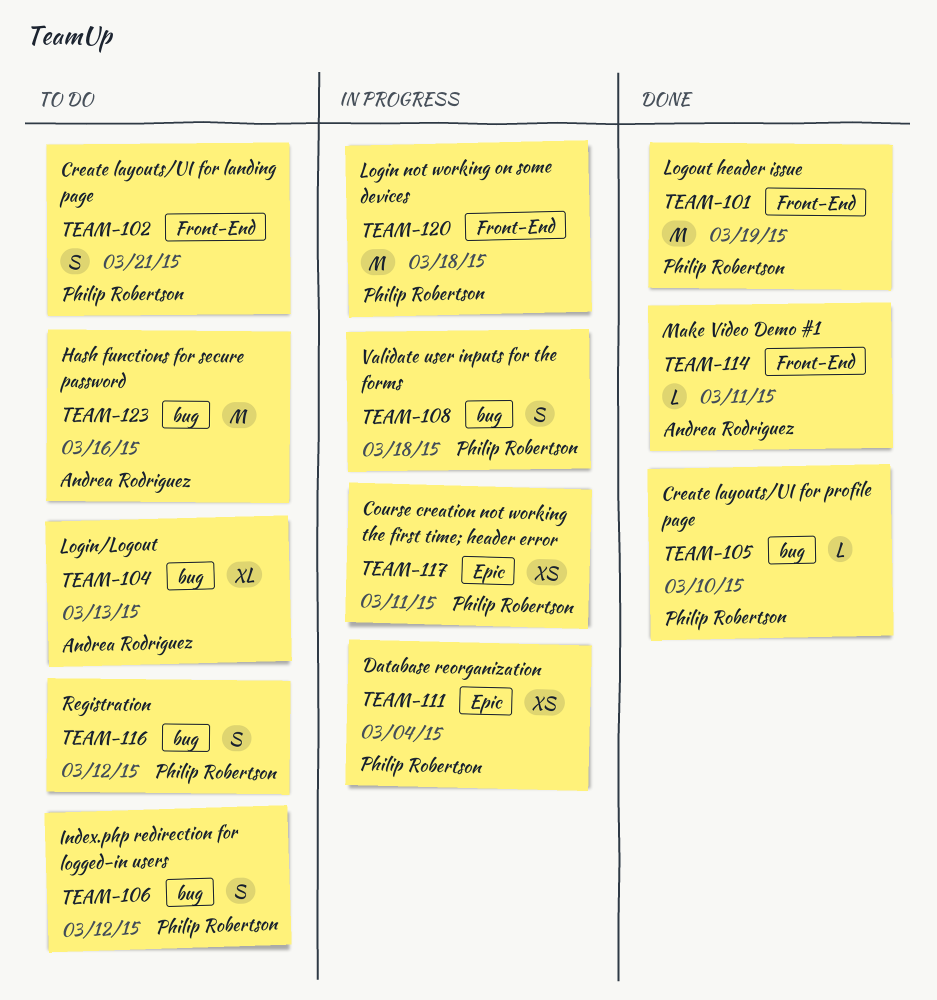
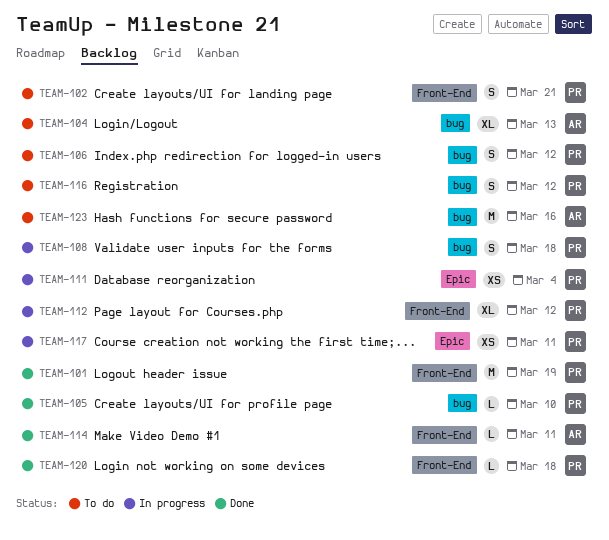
TEAM-112: none -> present
TEAM-120, status: In progress -> Done
TEAM-120, estimate: M -> L

